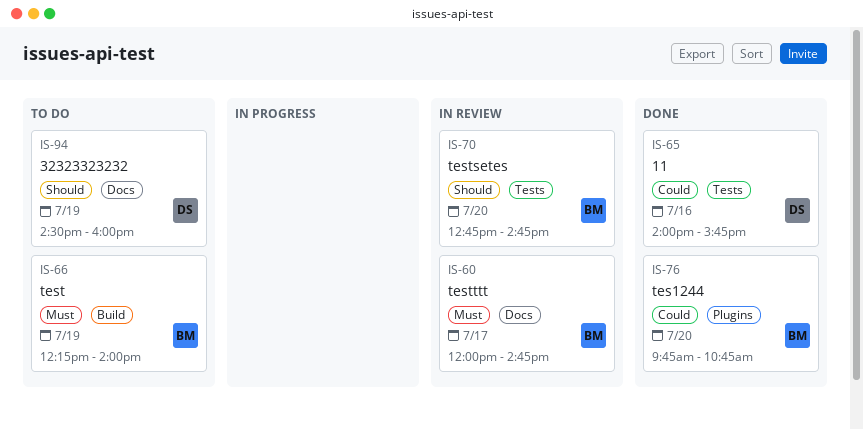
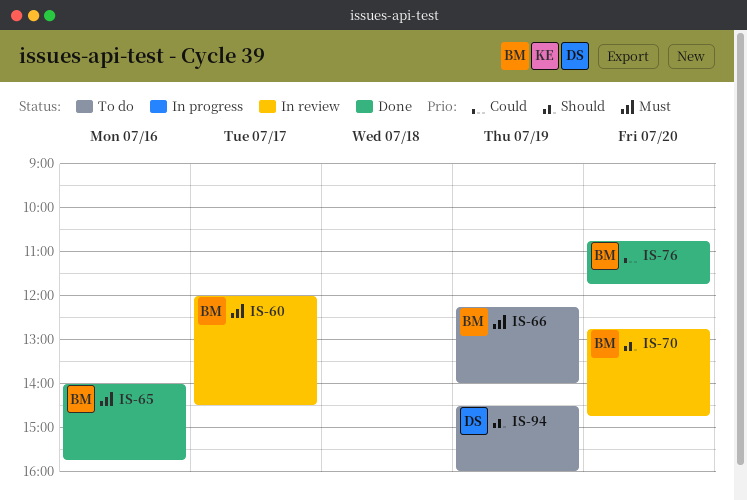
IS-60, ends: 14:45 -> 14:30
IS-65, owner: DS -> BM
IS-65, priority: Could -> Must
IS-76, begins: 09:45 -> 10:45
IS-76, ends: 10:45 -> 11:45

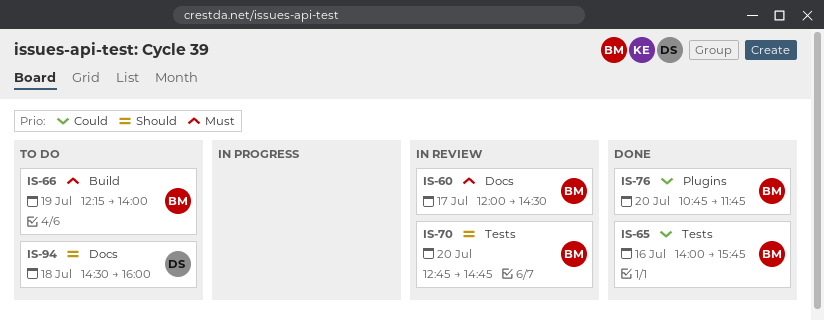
IS-65, priority: Must -> Could
IS-94, day: Jul 19 -> Jul 18

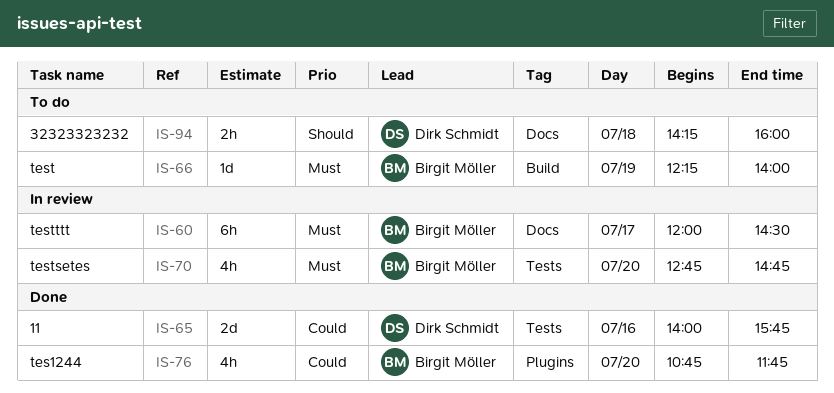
IS-65, owner: Birgit Möller -> Dirk Schmidt
IS-70, priority: Should -> Must
IS-94, begins: 14:30 -> 14:15

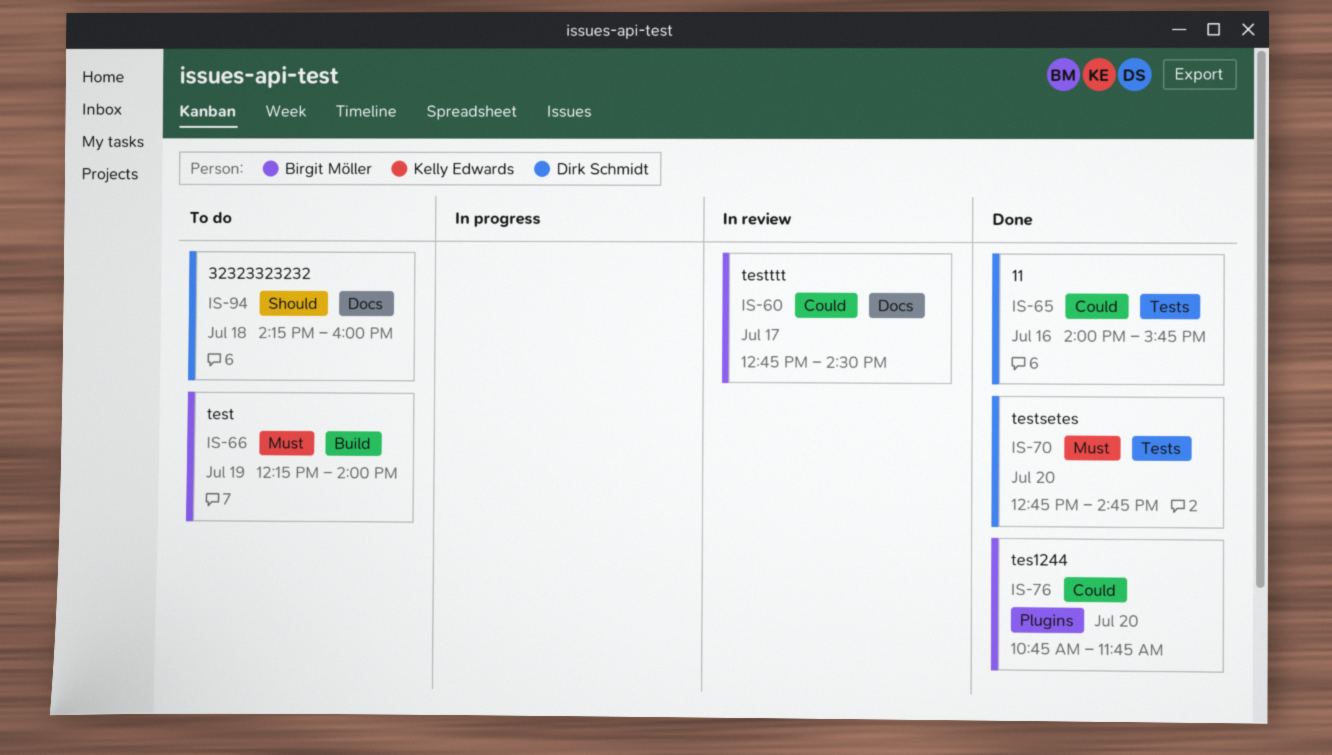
IS-60, priority: Must -> Could
IS-60, begins: 12:00 -> 12:45
IS-70, status: In review -> Done
IS-70, owner: Birgit Möller -> Dirk Schmidt

